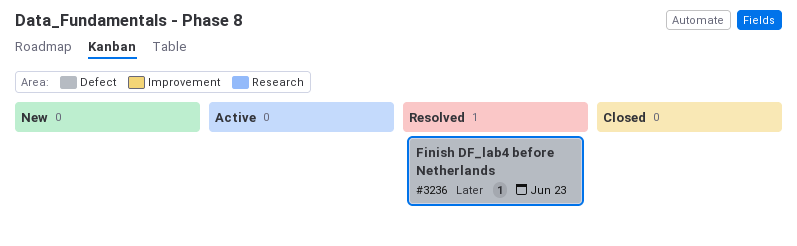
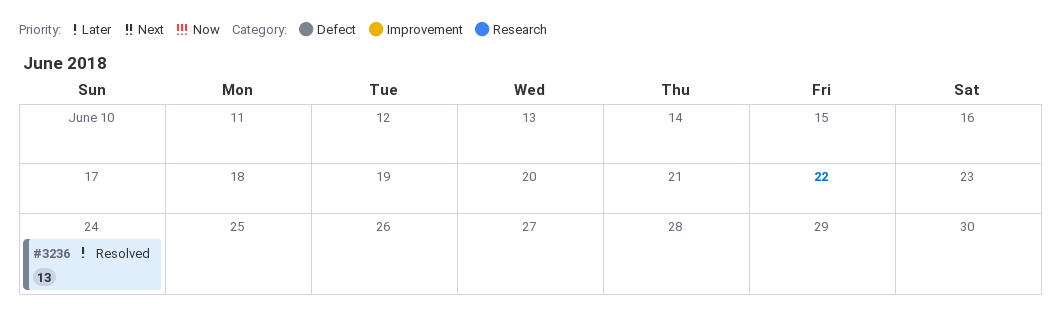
#3236, estimate: 1 -> 13
#3236, due: Jun 23 -> Jun 24

